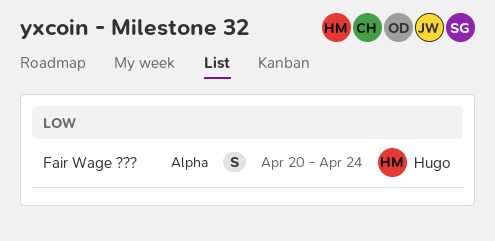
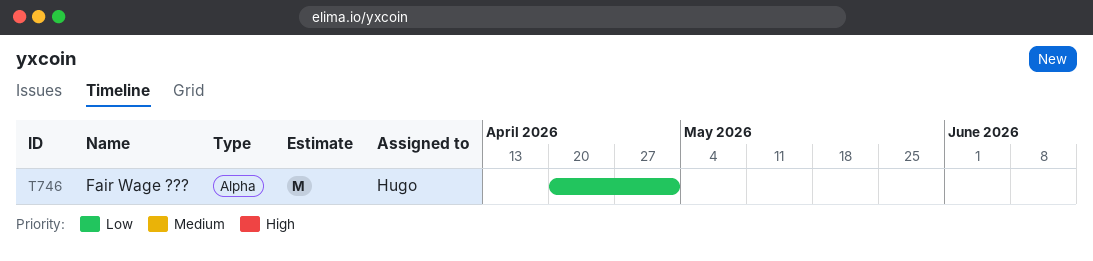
Fair Wage ???, estimate: S -> M
Fair Wage ???, due: Apr 24 -> May 1

